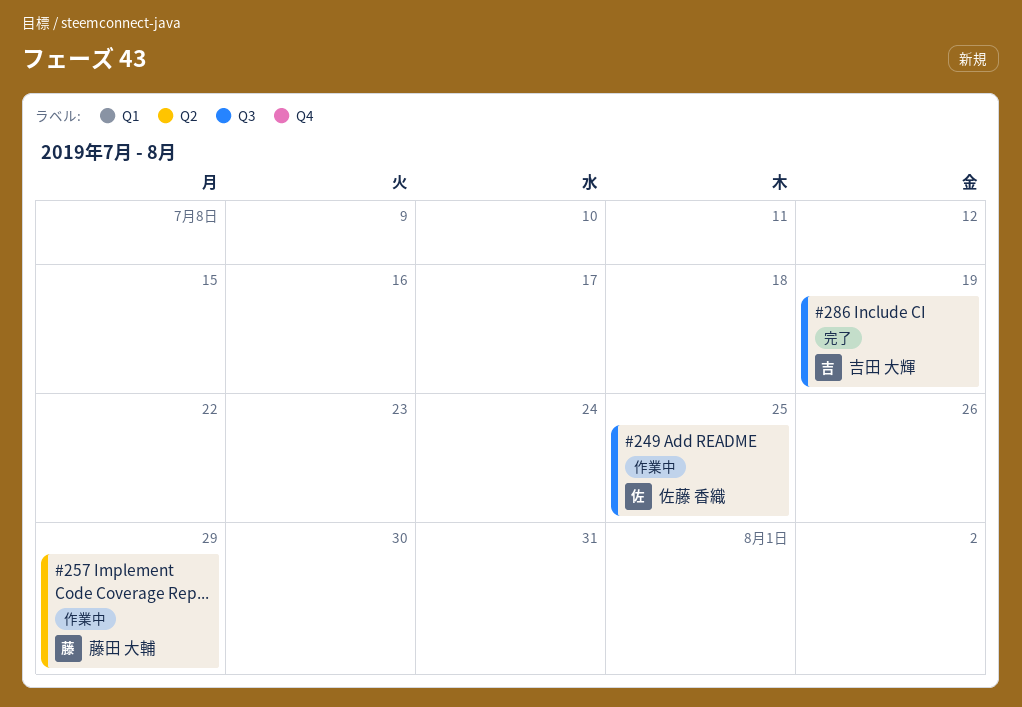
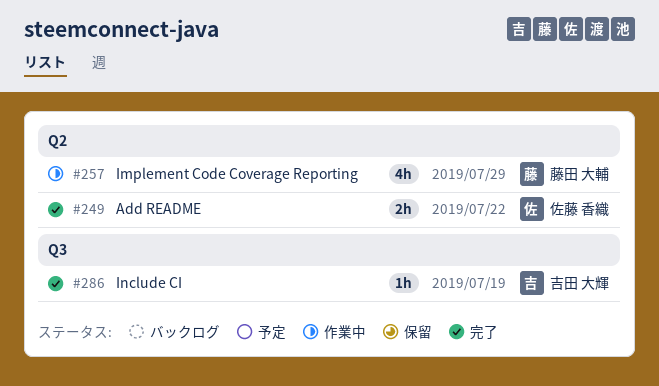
#249, status: 作業中 -> 完了
#249, label: Q3 -> Q2
#249, due: Jul 25 -> Jul 22

